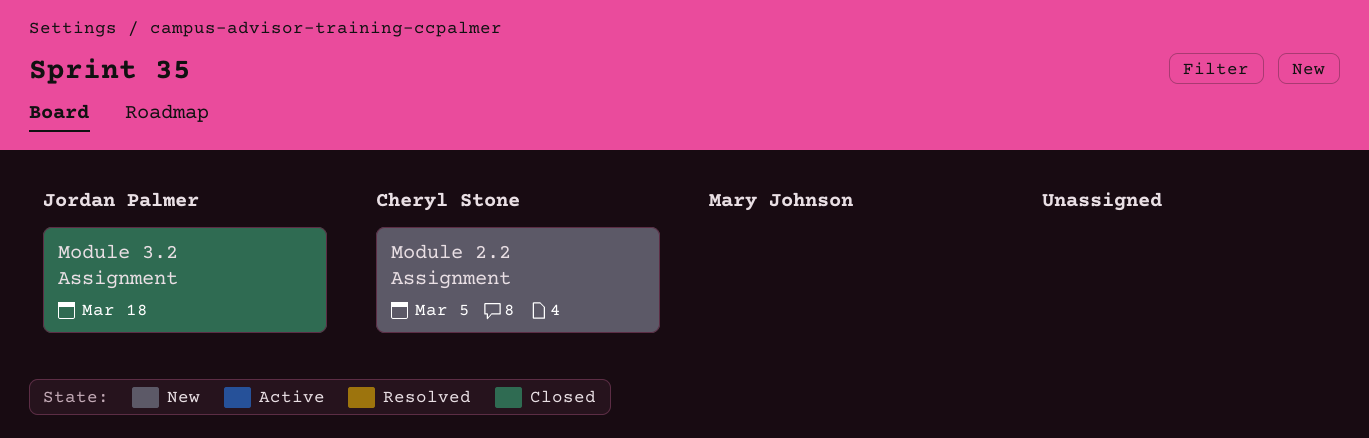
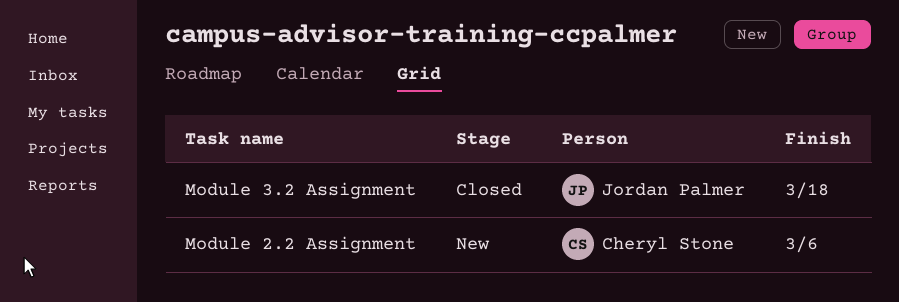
Module 2.2 Assignment, due: Mar 5 -> Mar 6

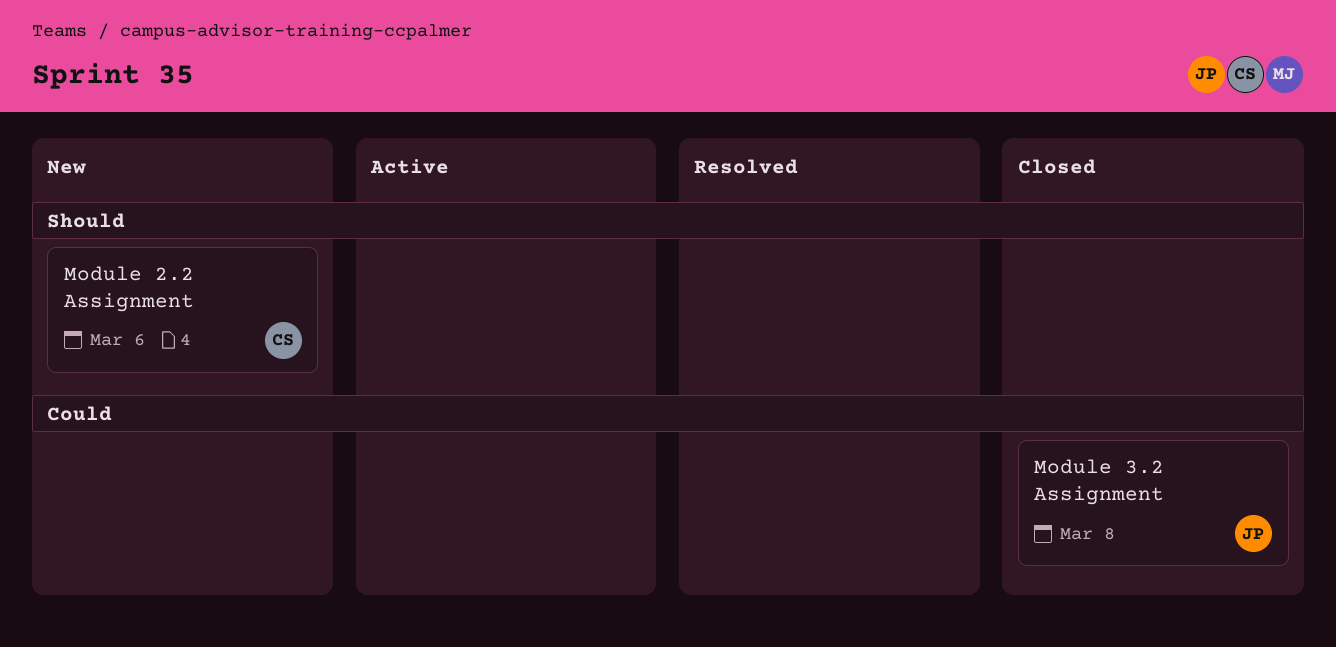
Module 3.2 Assignment, due: Mar 18 -> Mar 8

